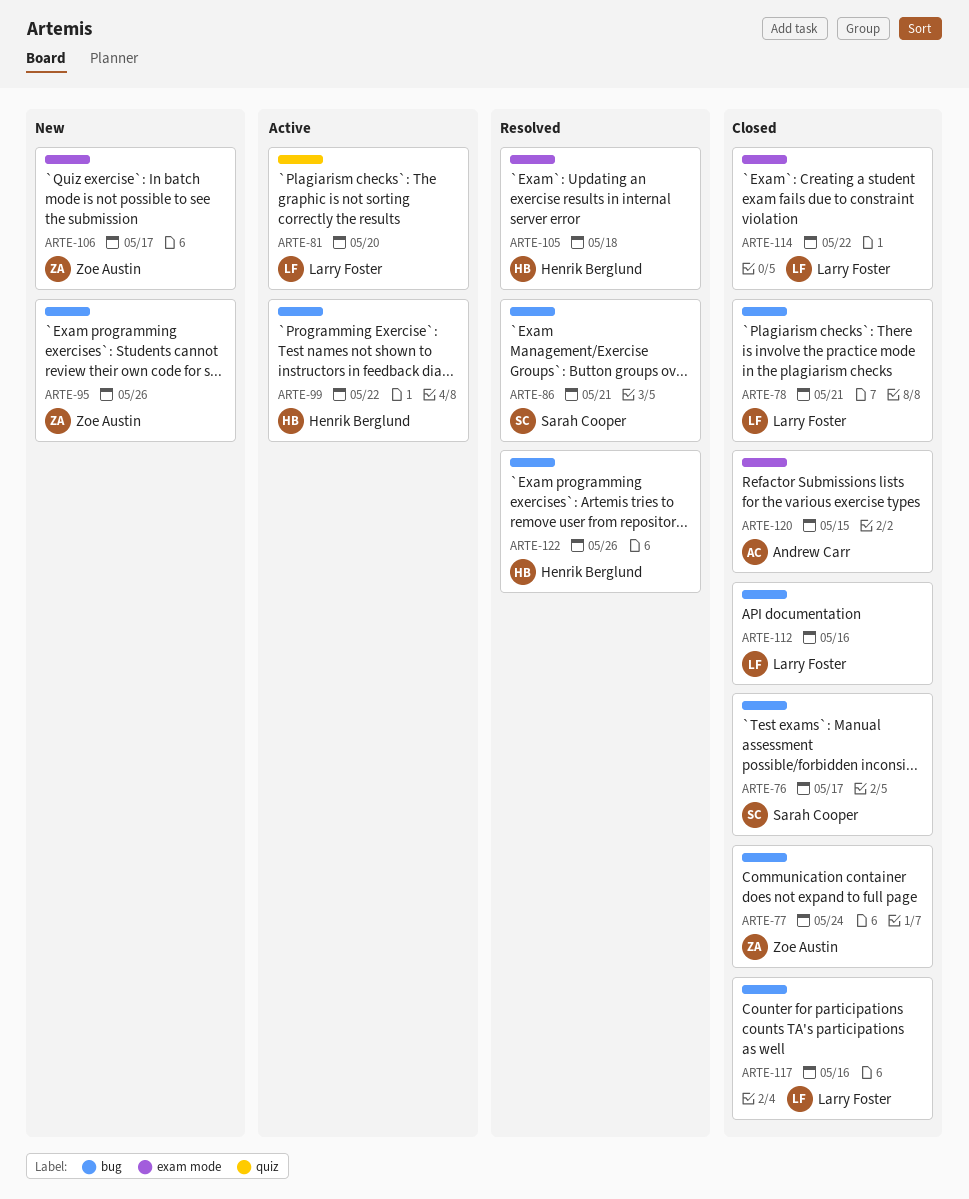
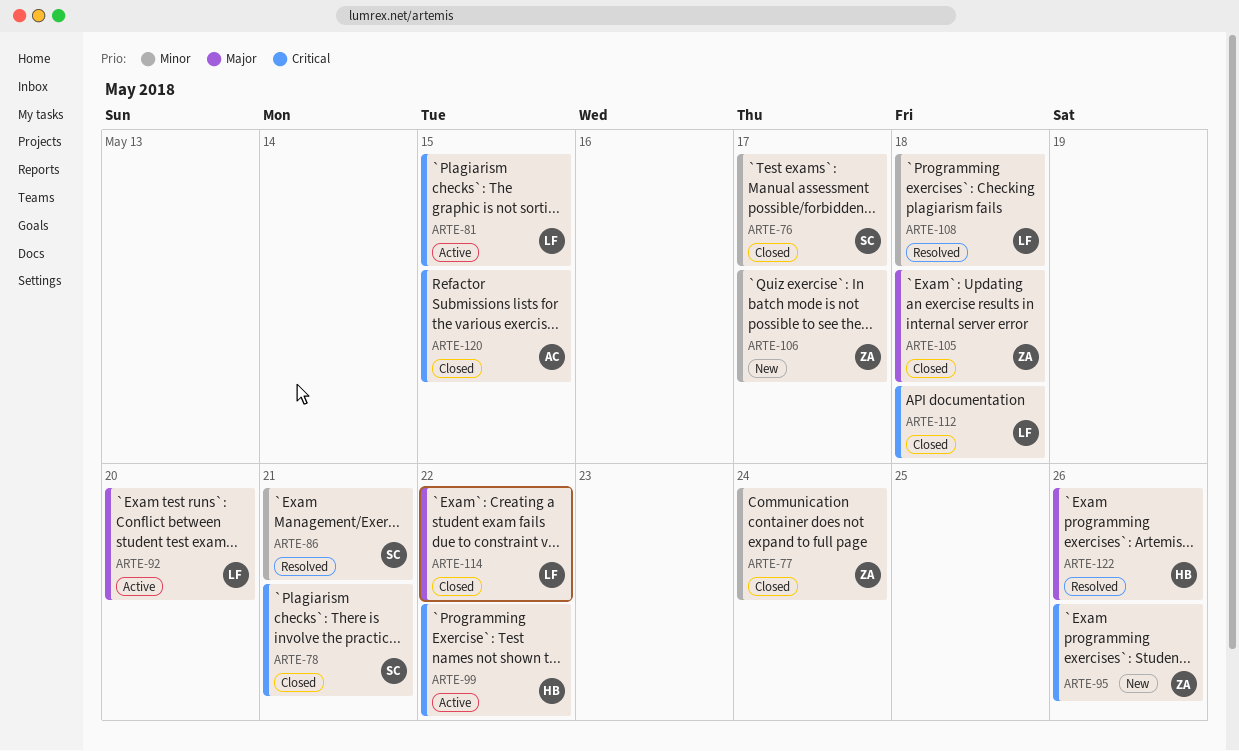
ARTE-78, owner: Larry Foster -> Sarah Cooper
ARTE-81, due: May 20 -> May 15
ARTE-92: none -> present
ARTE-105, status: Resolved -> Closed
ARTE-105, owner: Henrik Berglund -> Zoe Austin
ARTE-108: none -> present
ARTE-112, due: May 16 -> May 18
ARTE-117: present -> none

